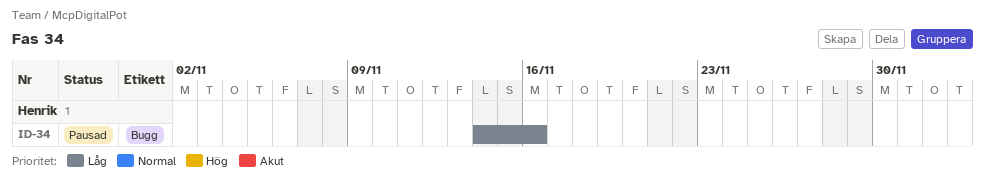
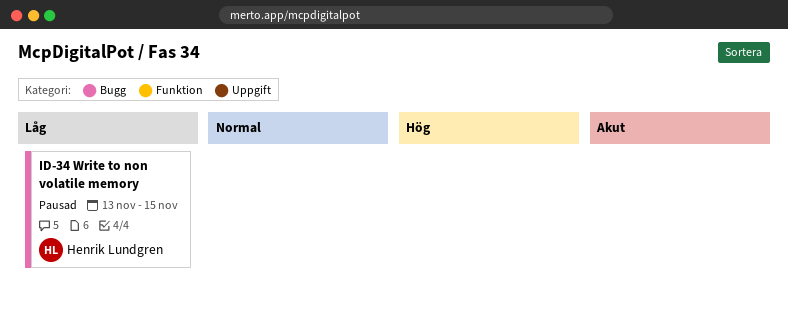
ID-34, start: Nov 14 -> Nov 13
ID-34, due: Nov 16 -> Nov 15

